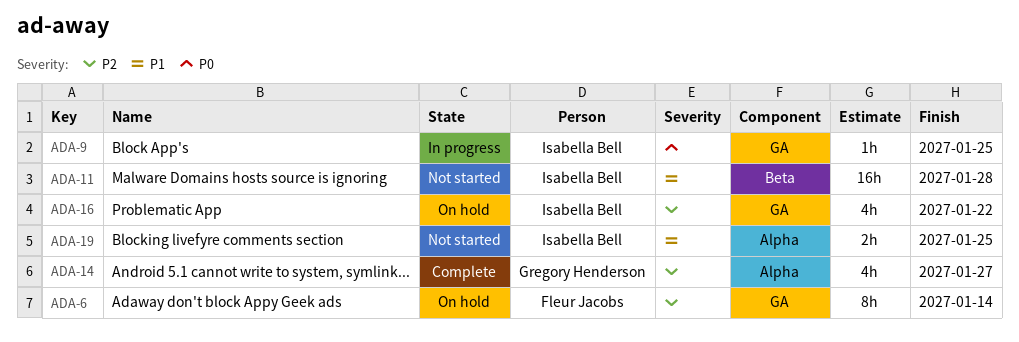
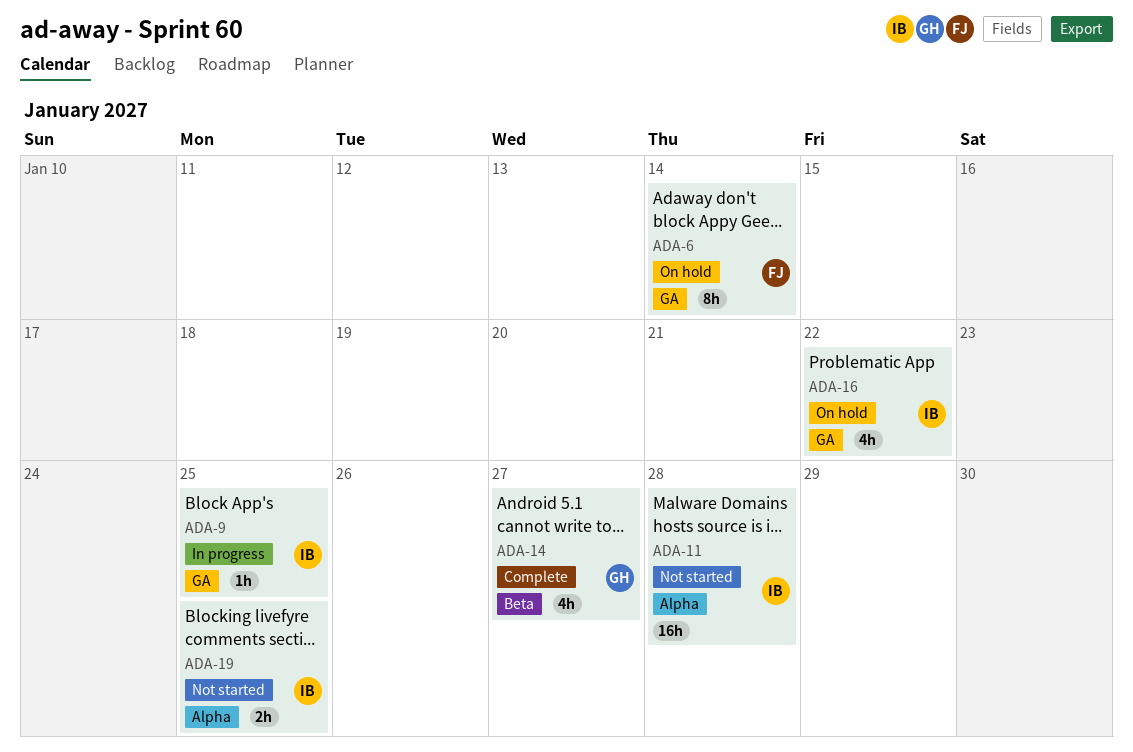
ADA-11, label: Beta -> Alpha
ADA-14, label: Alpha -> Beta

